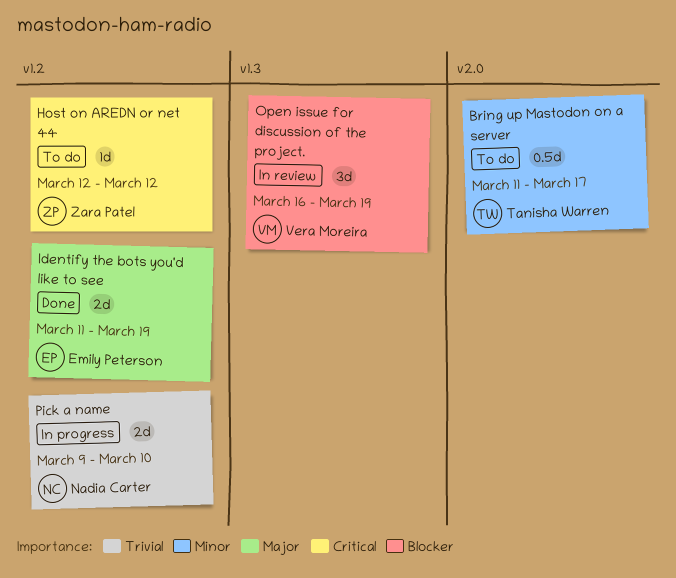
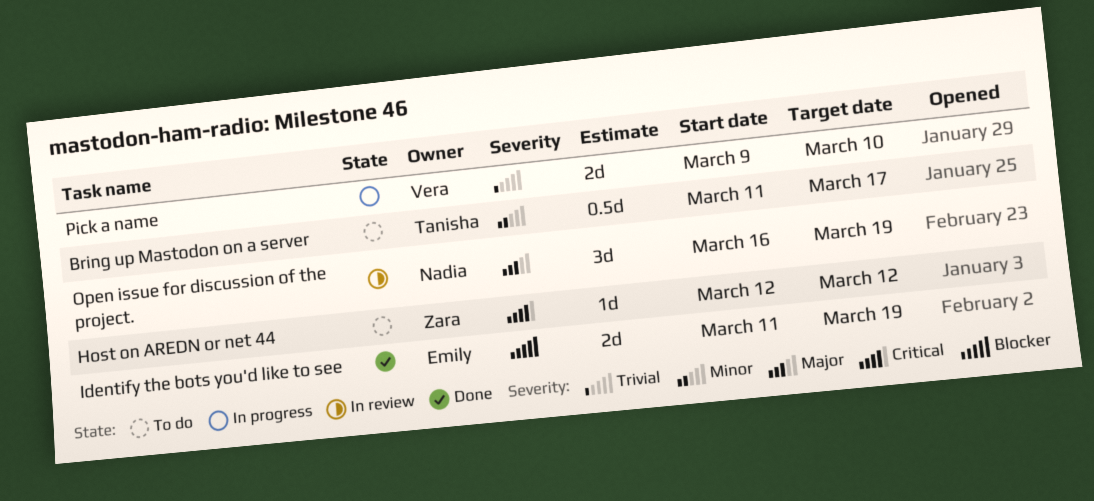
Identify the bots you'd like to see, priority: Major -> Blocker
Open issue for discussion of the project., owner: Vera Moreira -> Nadia Carter
Open issue for discussion of the project., priority: Blocker -> Major
Pick a name, owner: Nadia Carter -> Vera Moreira

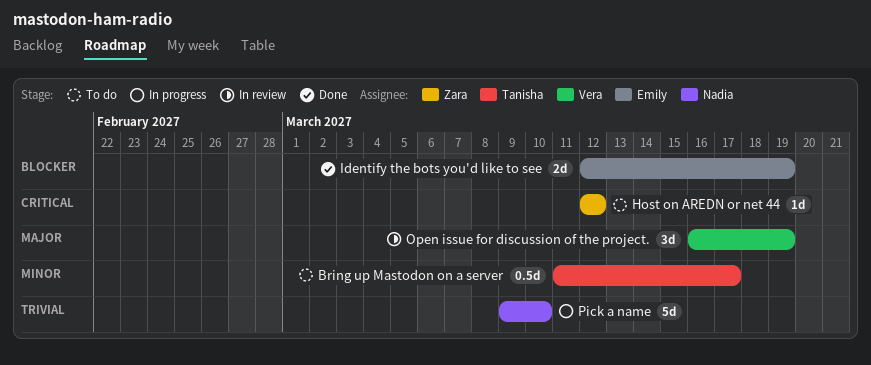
Identify the bots you'd like to see, start: Mar 11 -> Mar 12
Open issue for discussion of the project., owner: Nadia -> Vera
Pick a name, owner: Vera -> Nadia
Pick a name, estimate: 2d -> 5d

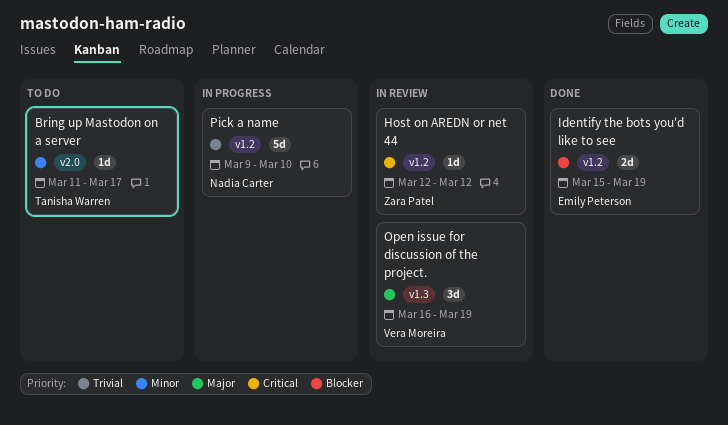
Bring up Mastodon on a server, estimate: 0.5d -> 1d
Host on AREDN or net 44, status: To do -> In review
Identify the bots you'd like to see, start: Mar 12 -> Mar 15

